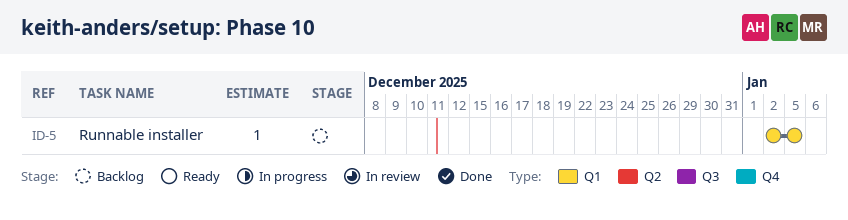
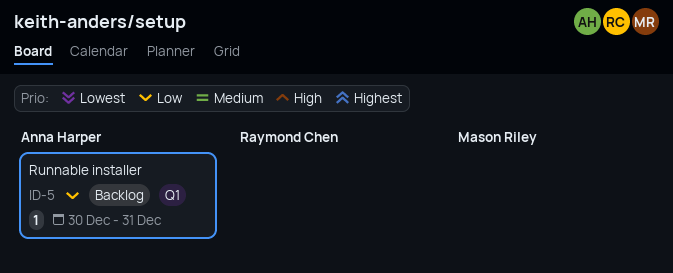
ID-5, start: Jan 2 -> Dec 30
ID-5, due: Jan 5 -> Dec 31

